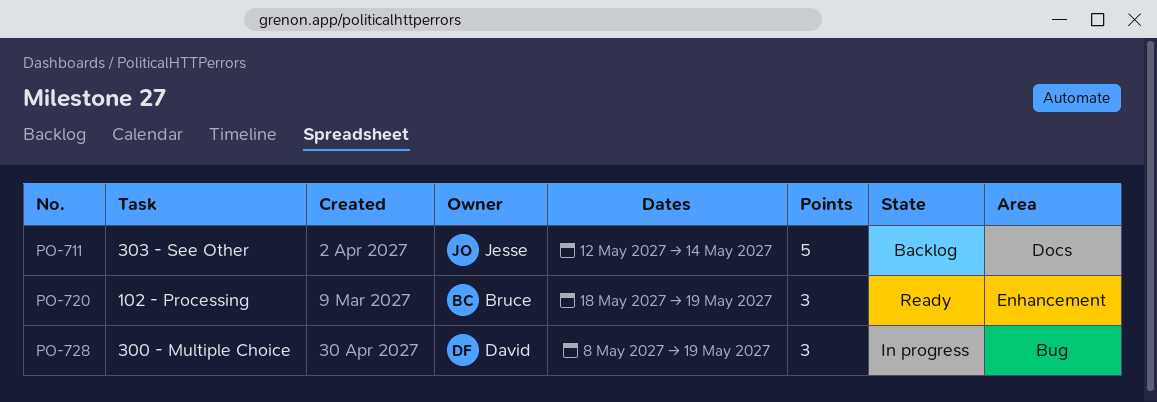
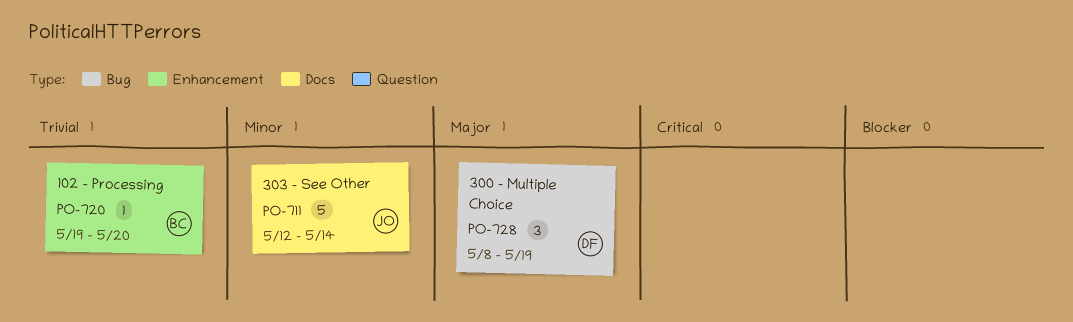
PO-720, estimate: 3 -> 1
PO-720, start: May 18 -> May 19
PO-720, due: May 19 -> May 20

